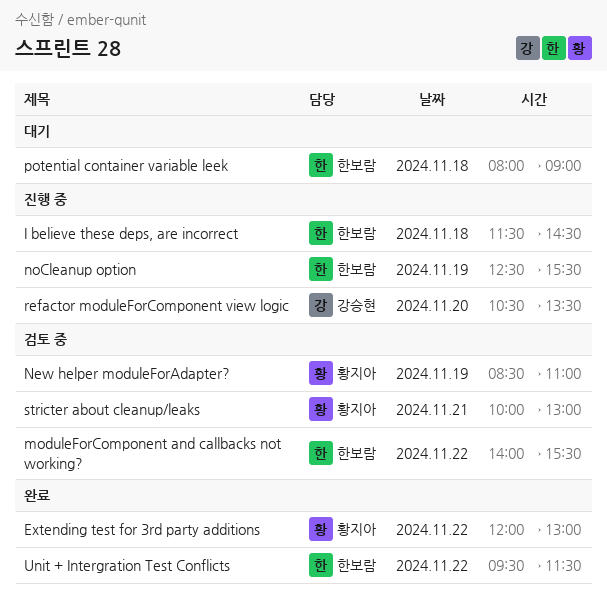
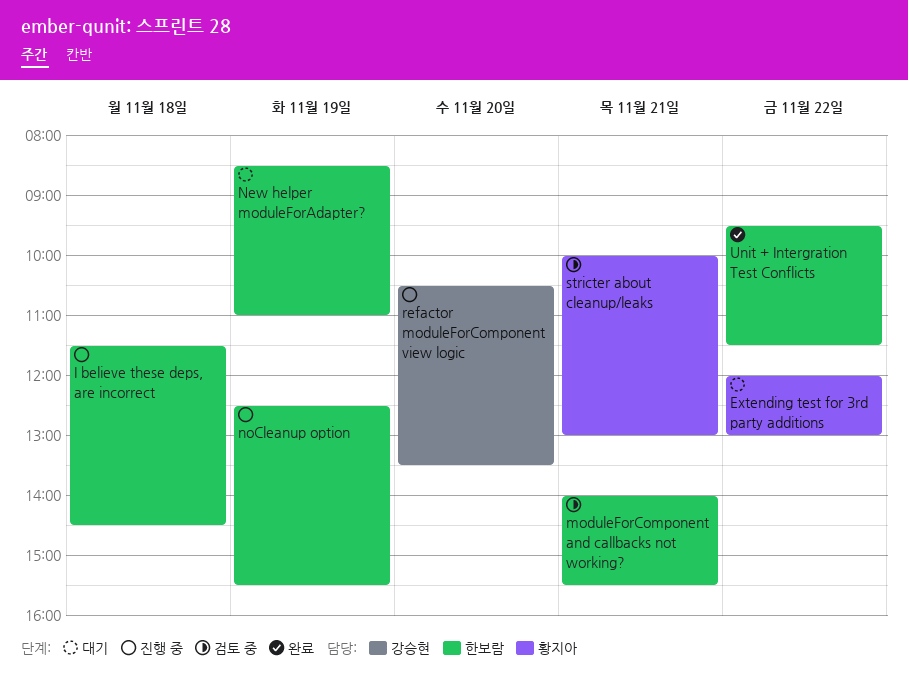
Extending test for 3rd party additions, status: 완료 -> 대기
moduleForComponent and callbacks not working?, day: Nov 22 -> Nov 21
New helper moduleForAdapter?, status: 검토 중 -> 대기
New helper moduleForAdapter?, owner: 황지아 -> 한보람
potential container variable leek: present -> none

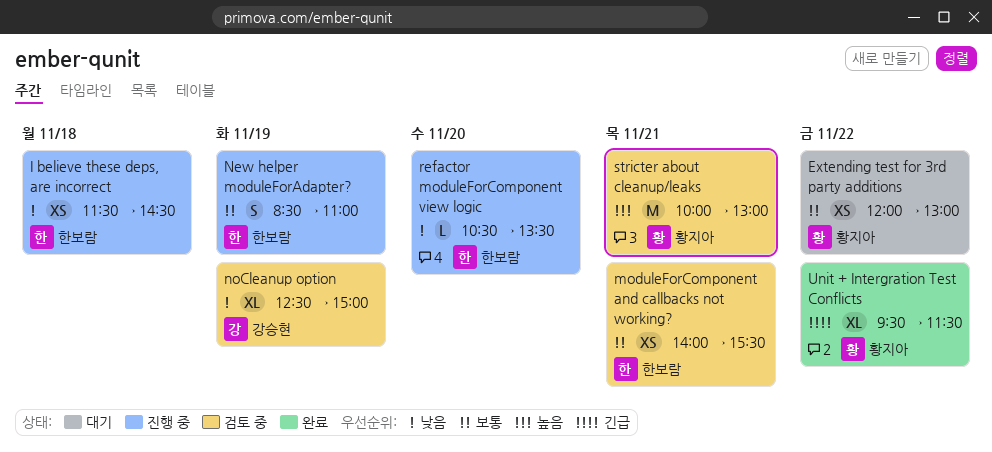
New helper moduleForAdapter?, status: 대기 -> 진행 중
noCleanup option, status: 진행 중 -> 검토 중
noCleanup option, owner: 한보람 -> 강승현
noCleanup option, ends: 15:30 -> 15:00
refactor moduleForComponent view logic, owner: 강승현 -> 한보람
Unit + Intergration Test Conflicts, owner: 한보람 -> 황지아

